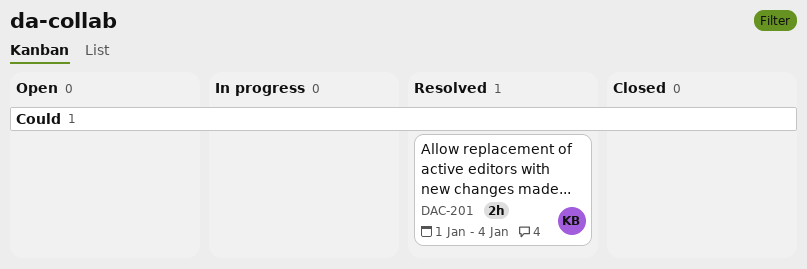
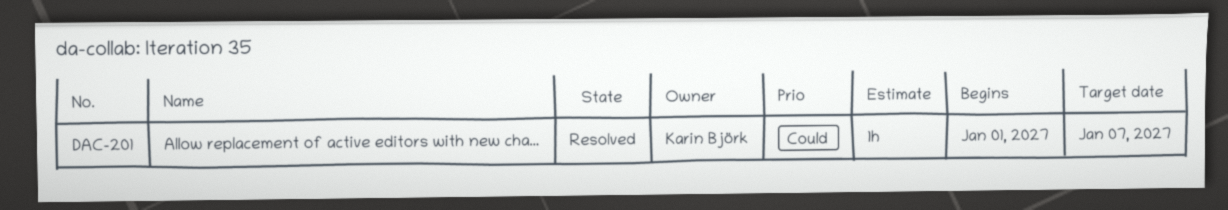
DAC-201, estimate: 2h -> 1h
DAC-201, due: Jan 4 -> Jan 7

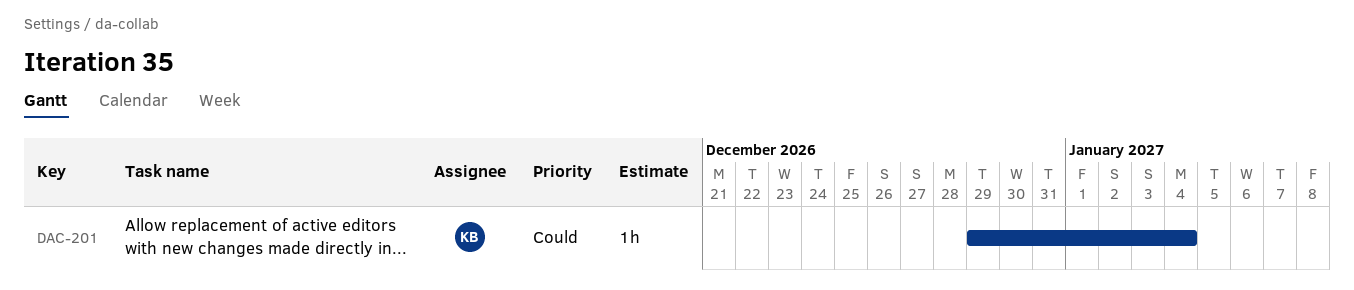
DAC-201, start: Jan 1 -> Dec 29
DAC-201, due: Jan 7 -> Jan 4

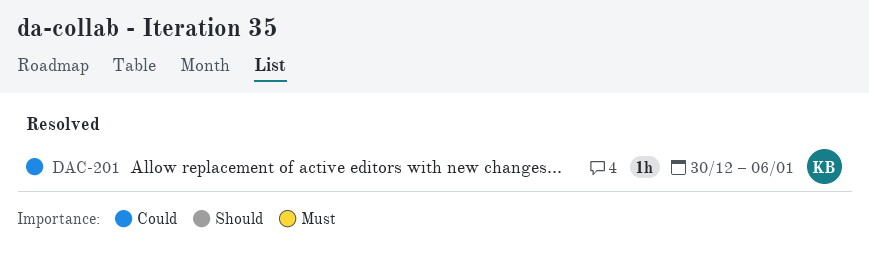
DAC-201, start: Dec 29 -> Dec 30
DAC-201, due: Jan 4 -> Jan 6

